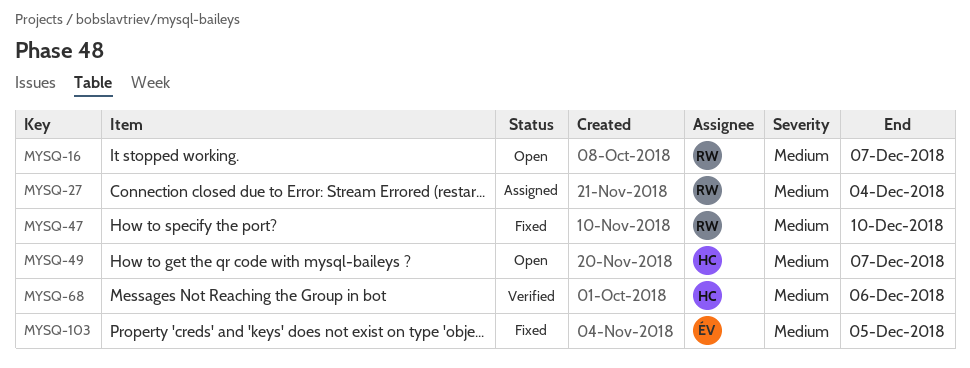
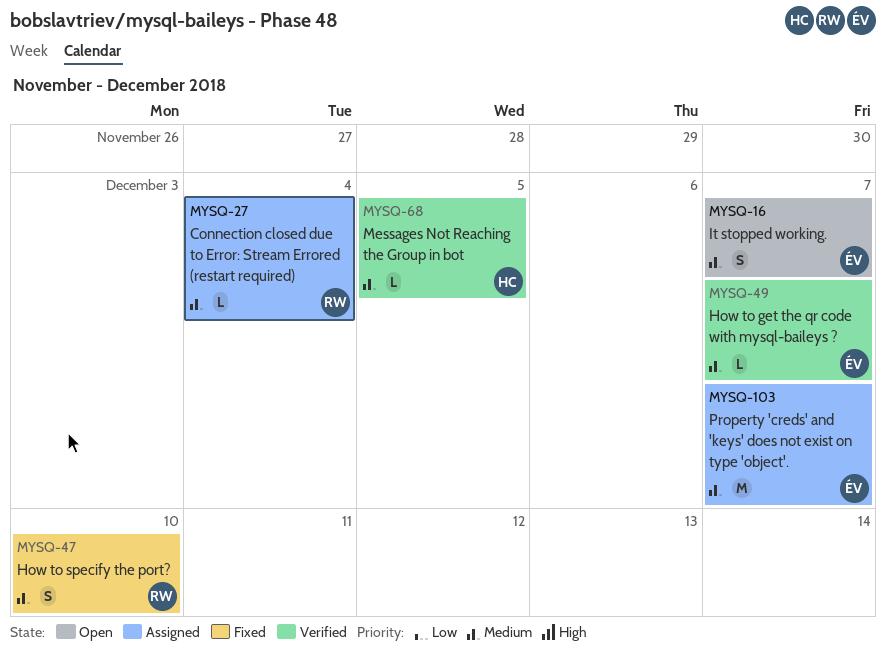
MYSQ-16, owner: RW -> ÉV
MYSQ-49, status: Open -> Verified
MYSQ-49, owner: HC -> ÉV
MYSQ-68, due: Dec 6 -> Dec 5
MYSQ-103, status: Fixed -> Assigned
MYSQ-103, due: Dec 5 -> Dec 7

